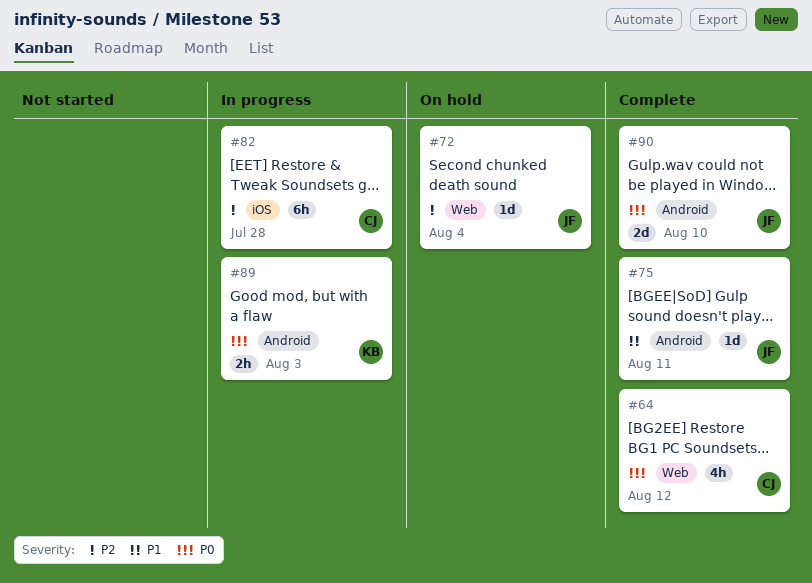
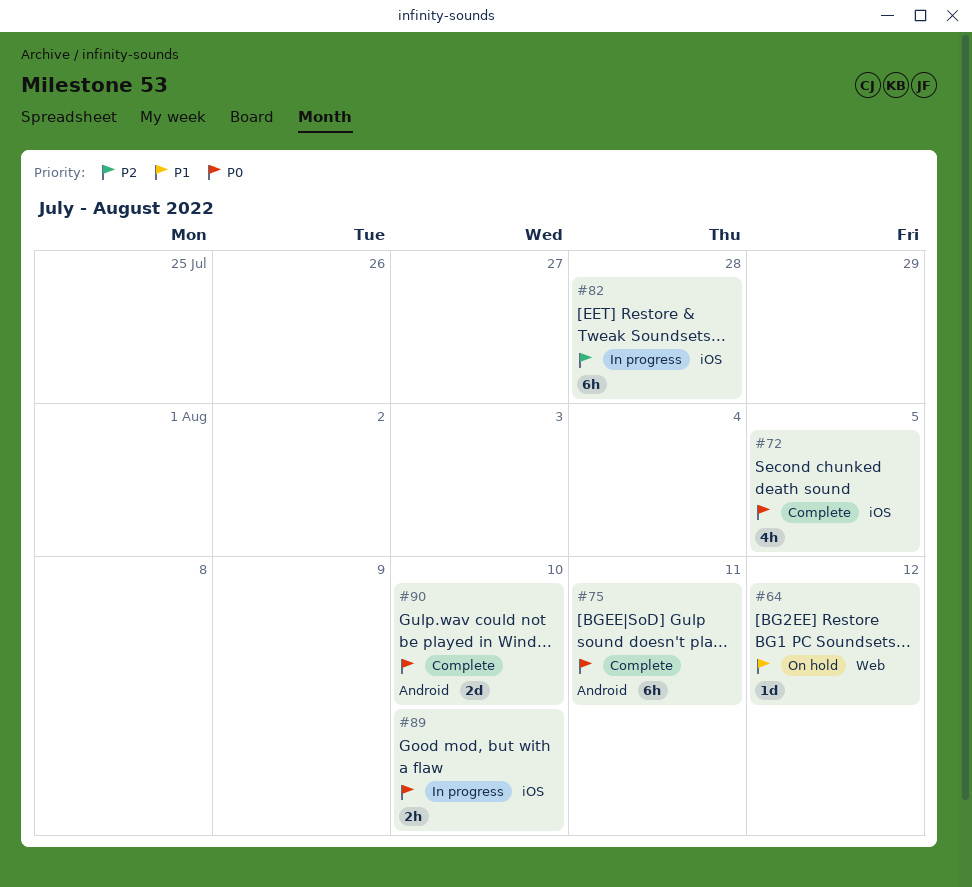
#64, status: Complete -> On hold
#64, priority: P0 -> P1
#64, estimate: 4h -> 1d
#72, status: On hold -> Complete
#72, priority: P2 -> P0
#72, label: Web -> iOS
#72, estimate: 1d -> 4h
#72, due: Aug 4 -> Aug 5
#75, priority: P1 -> P0
#75, estimate: 1d -> 6h
#89, label: Android -> iOS
#89, due: Aug 3 -> Aug 10

